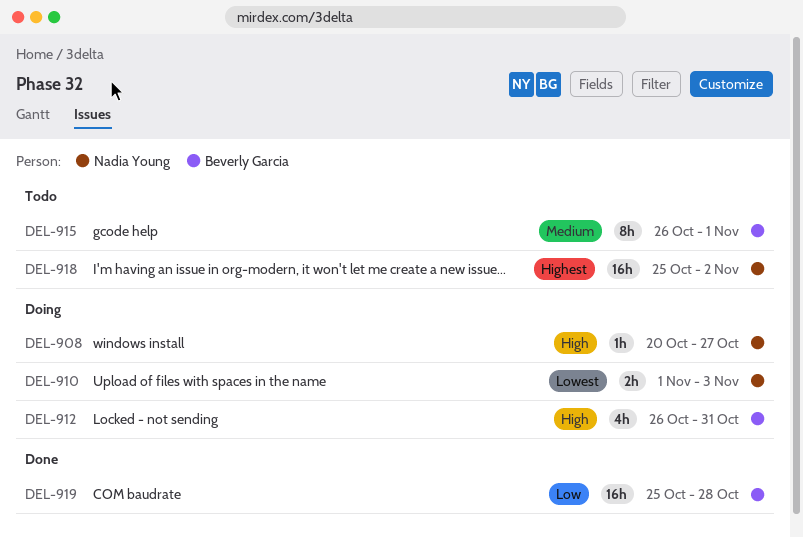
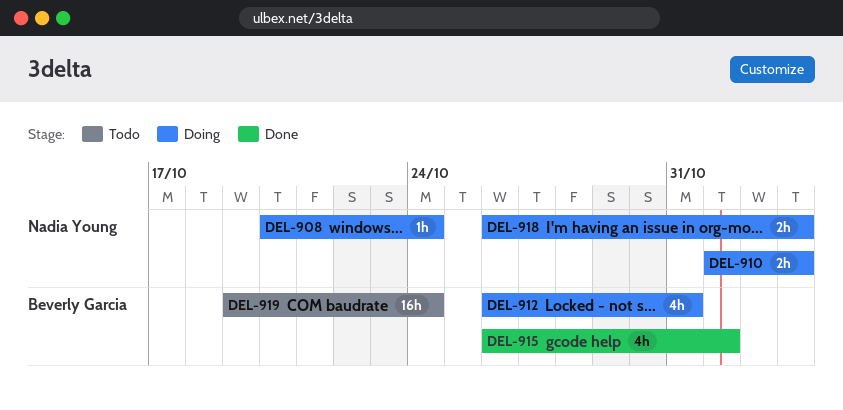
DEL-908, due: Oct 27 -> Oct 24
DEL-915, status: Todo -> Done
DEL-915, estimate: 8h -> 4h
DEL-918, status: Todo -> Doing
DEL-918, estimate: 16h -> 2h
DEL-918, start: Oct 25 -> Oct 26
DEL-918, due: Nov 2 -> Nov 3
DEL-919, status: Done -> Todo
DEL-919, start: Oct 25 -> Oct 19
DEL-919, due: Oct 28 -> Oct 24

